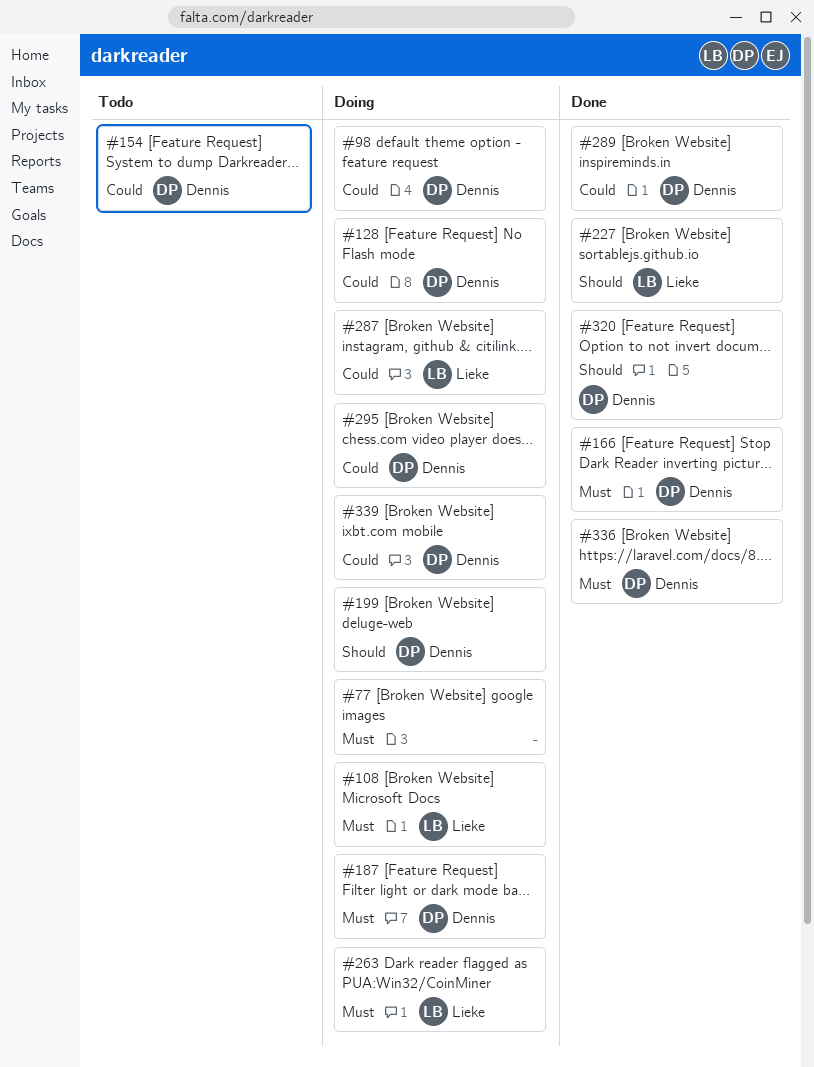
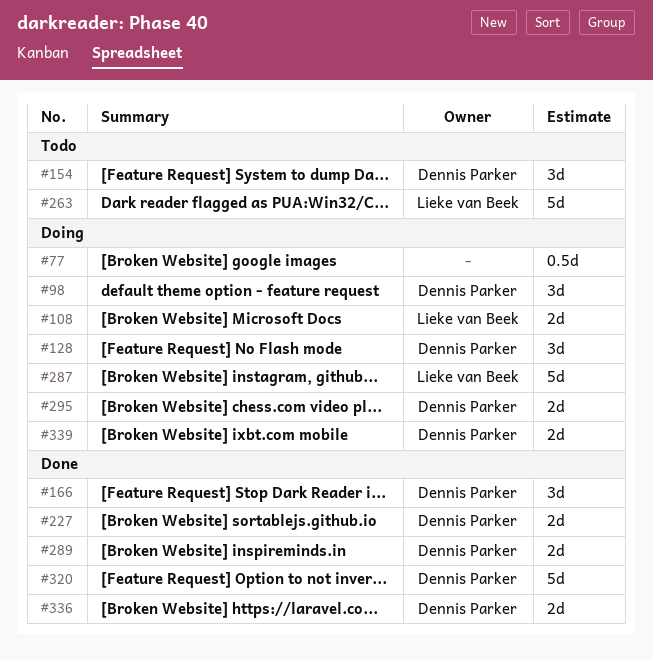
#187: present -> none
#199: present -> none
#227, owner: Lieke van Beek -> Dennis Parker
#263, status: Doing -> Todo

